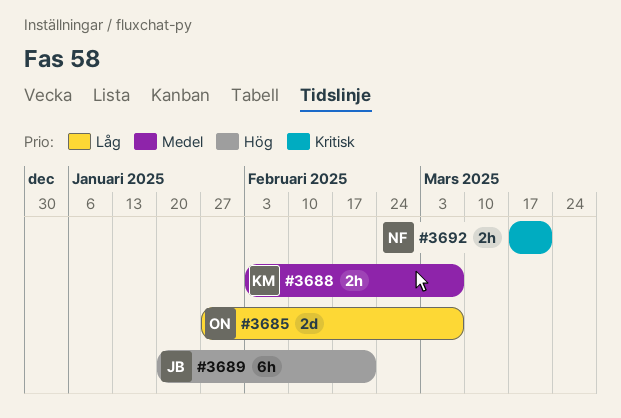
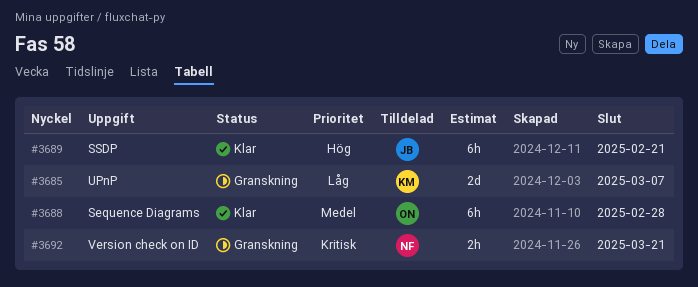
#3685, owner: ON -> KM
#3688, owner: KM -> ON
#3688, estimate: 2h -> 6h
#3688, due: Mar 7 -> Feb 28

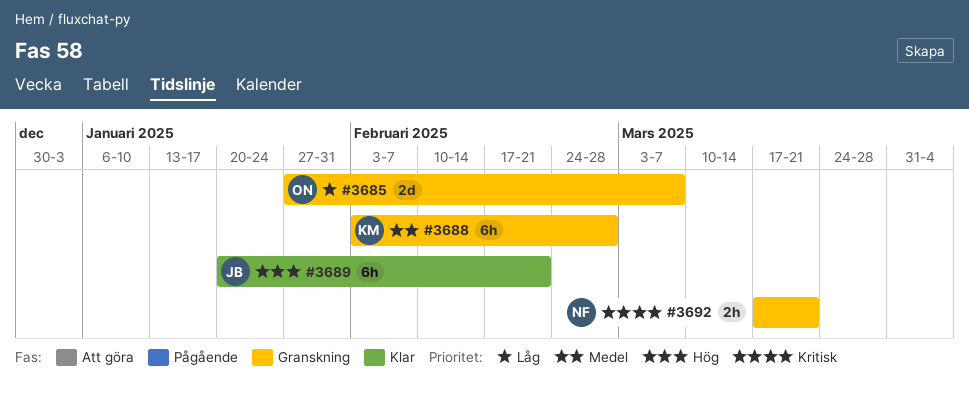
#3685, owner: KM -> ON
#3688, status: Klar -> Granskning
#3688, owner: ON -> KM

